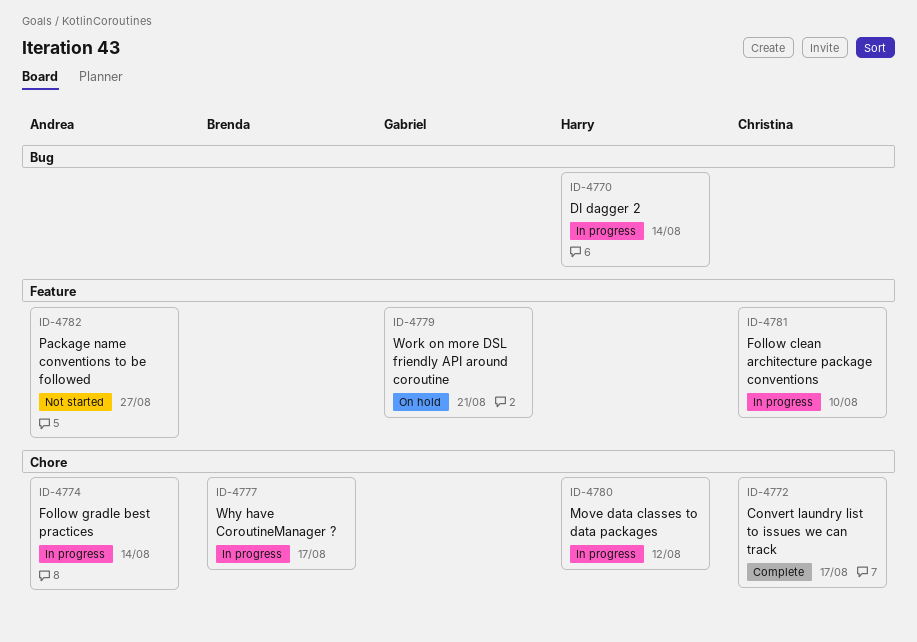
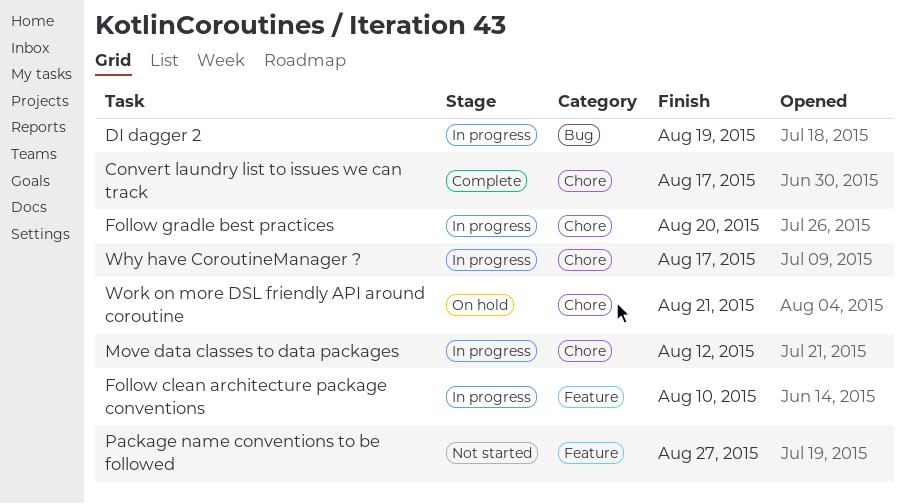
DI dagger 2, due: Aug 14 -> Aug 19
Follow gradle best practices, due: Aug 14 -> Aug 20
Work on more DSL friendly API around coroutine, label: Feature -> Chore

